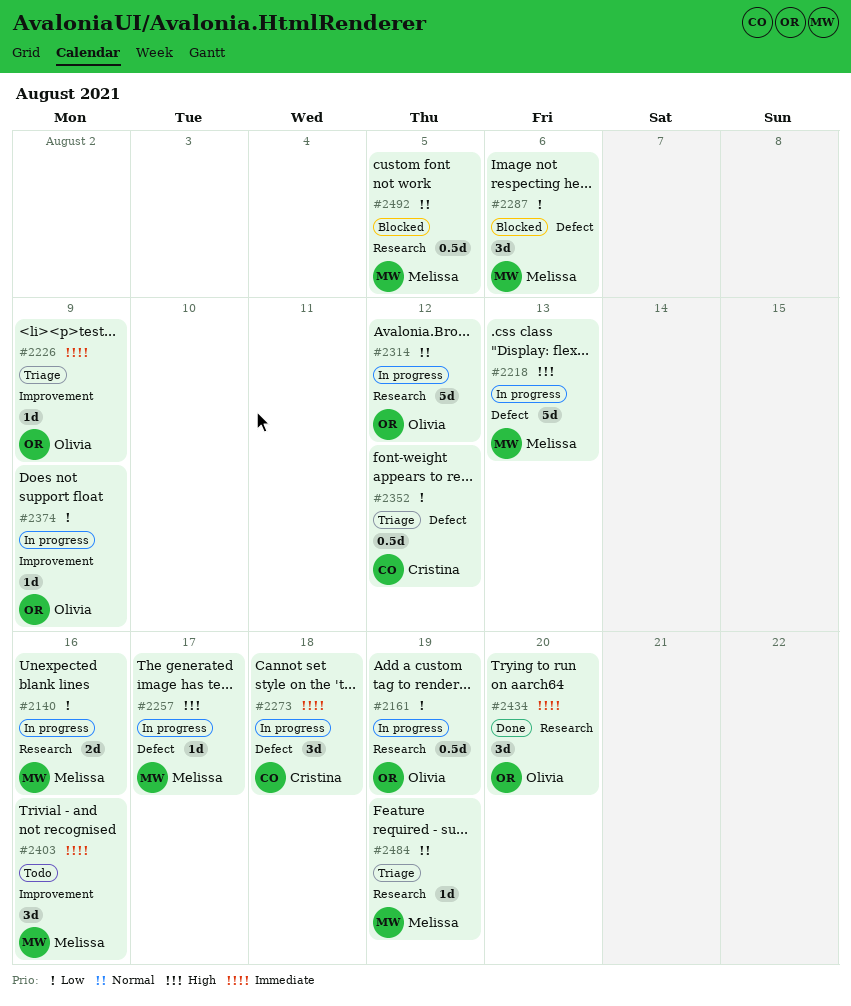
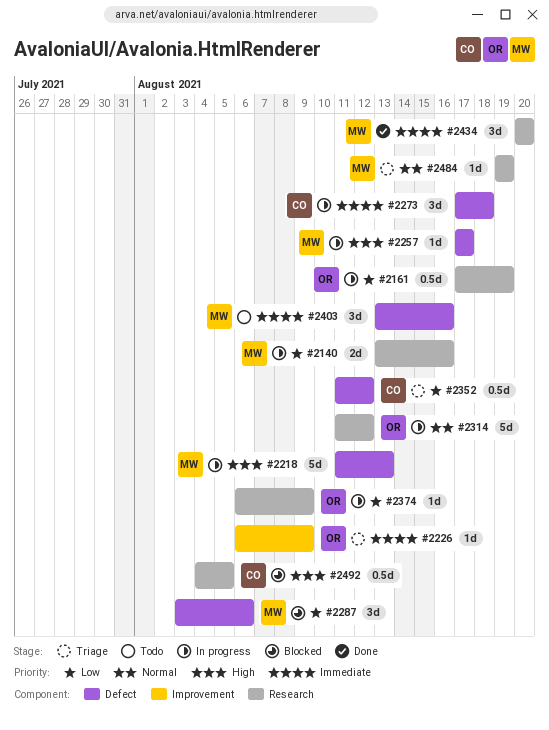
#2374, label: Improvement -> Research
#2403, label: Improvement -> Defect
#2434, owner: Olivia -> Melissa
#2492, owner: Melissa -> Cristina
#2492, priority: Normal -> High

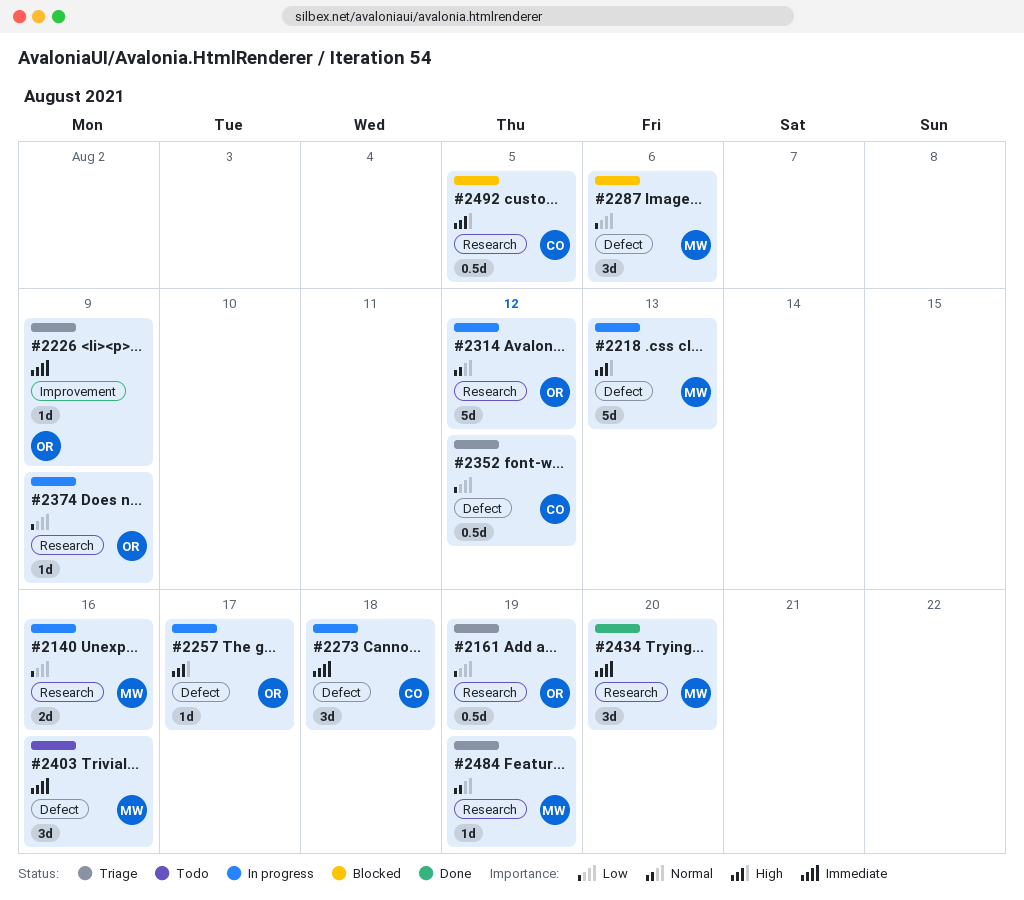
#2161, status: In progress -> Triage
#2257, owner: MW -> OR

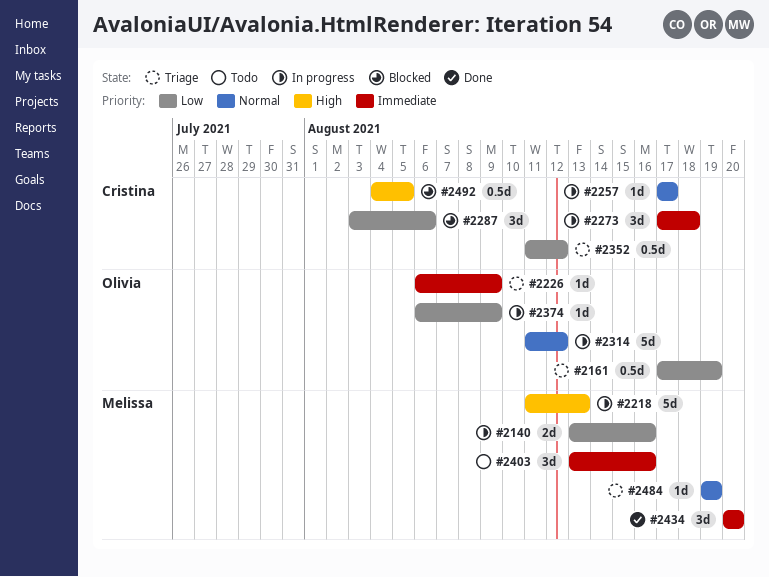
#2257, owner: Olivia -> Cristina
#2257, priority: High -> Normal
#2287, owner: Melissa -> Cristina

